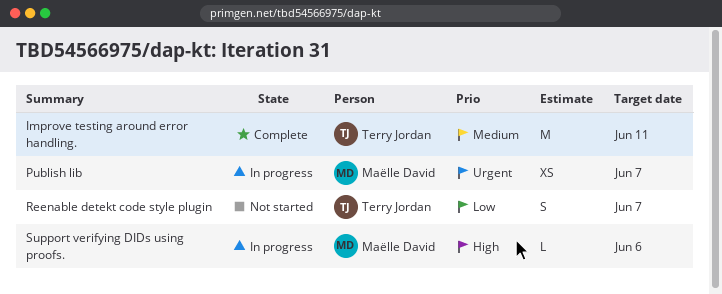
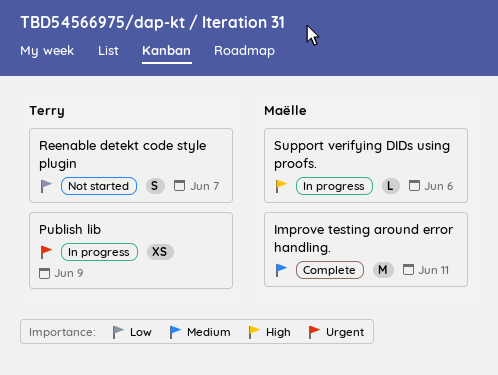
Improve testing around error handling., owner: Terry Jordan -> Maëlle David
Publish lib, owner: Maëlle David -> Terry Jordan
Publish lib, due: Jun 7 -> Jun 9

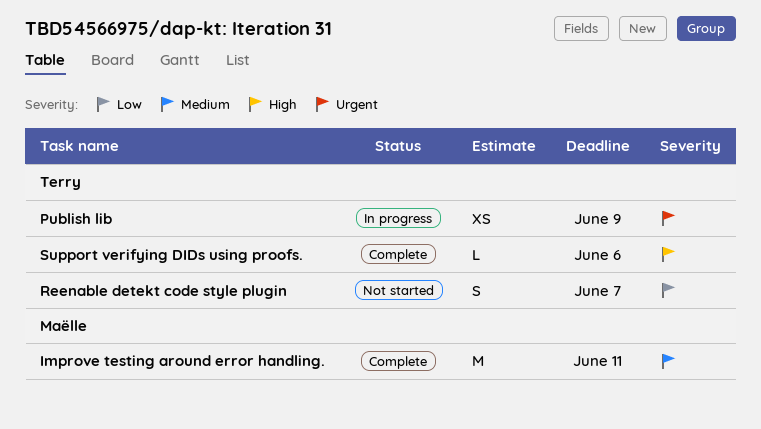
Support verifying DIDs using proofs., status: In progress -> Complete
Support verifying DIDs using proofs., owner: Maëlle -> Terry

